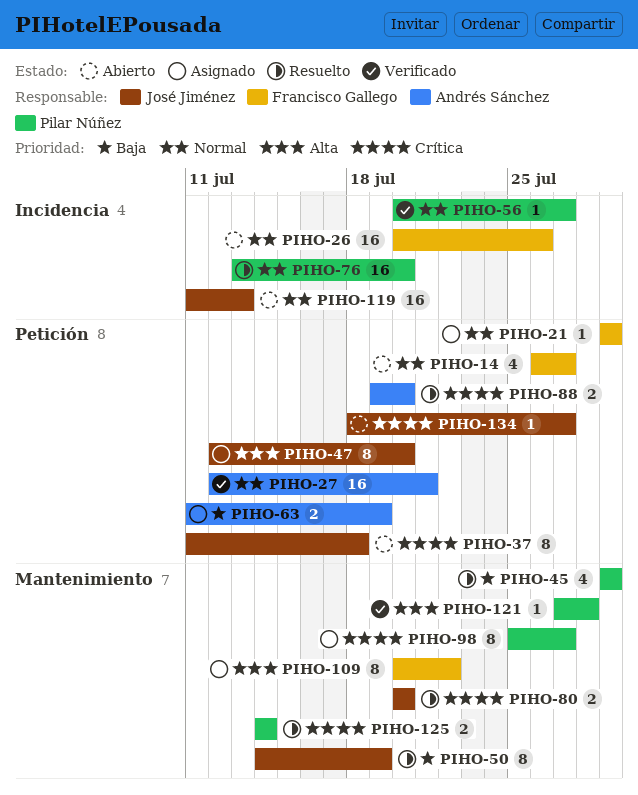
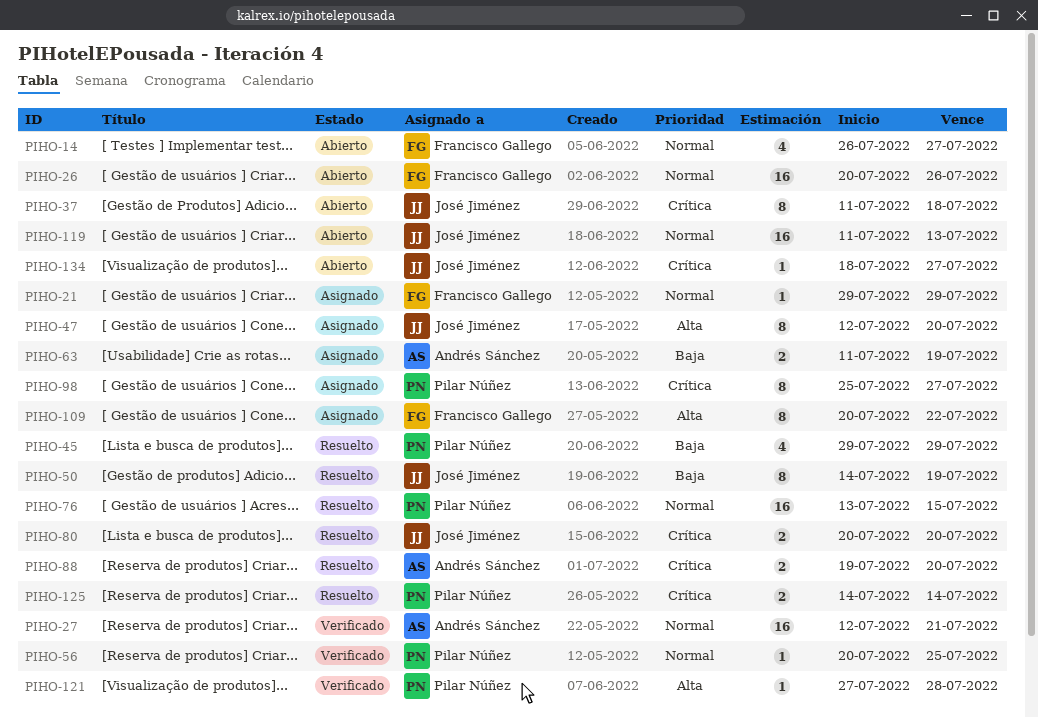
PIHO-56, due: Jul 27 -> Jul 25
PIHO-76, due: Jul 20 -> Jul 15

